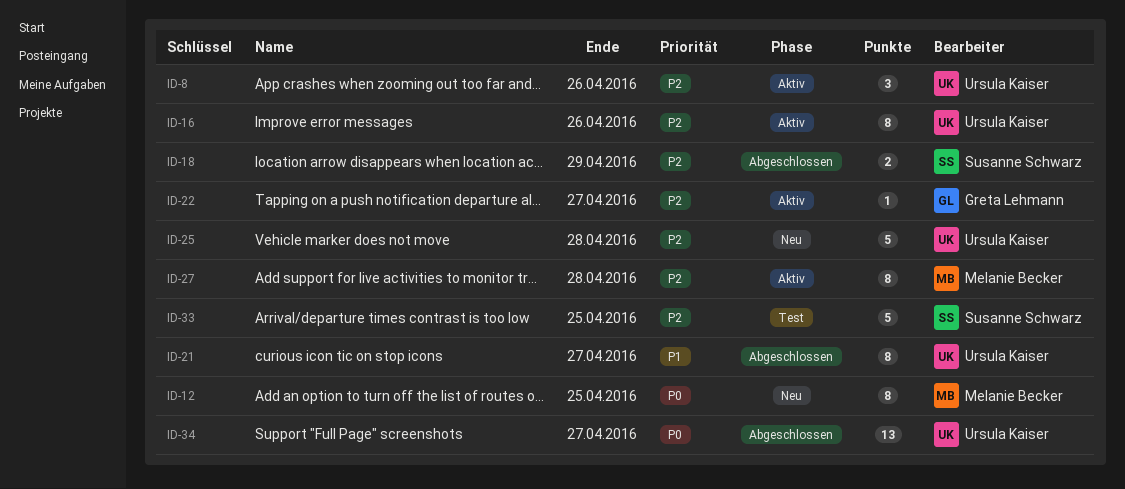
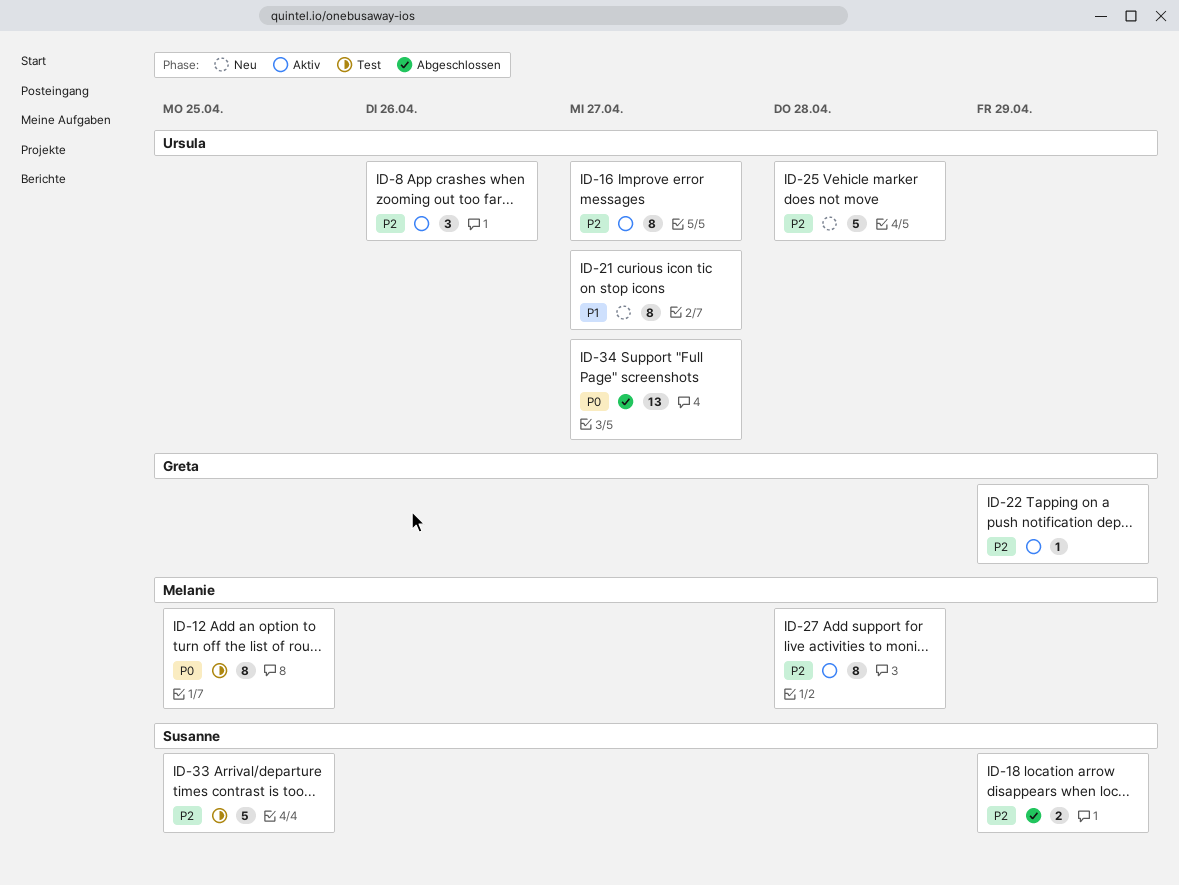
ID-12, status: Neu -> Test
ID-16, due: Apr 26 -> Apr 27
ID-21, status: Abgeschlossen -> Neu
ID-22, due: Apr 27 -> Apr 29

